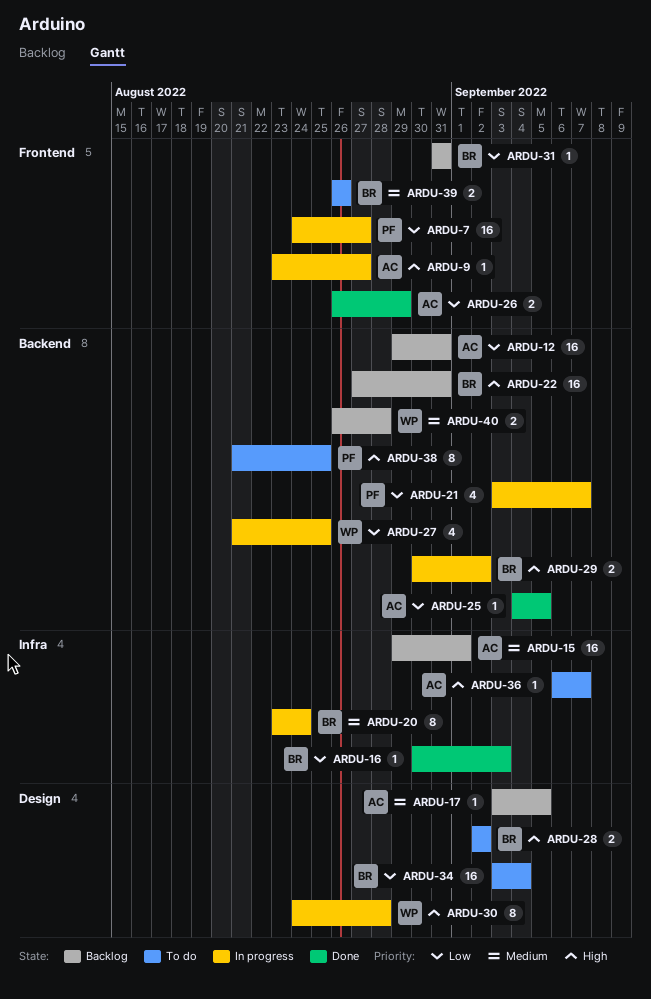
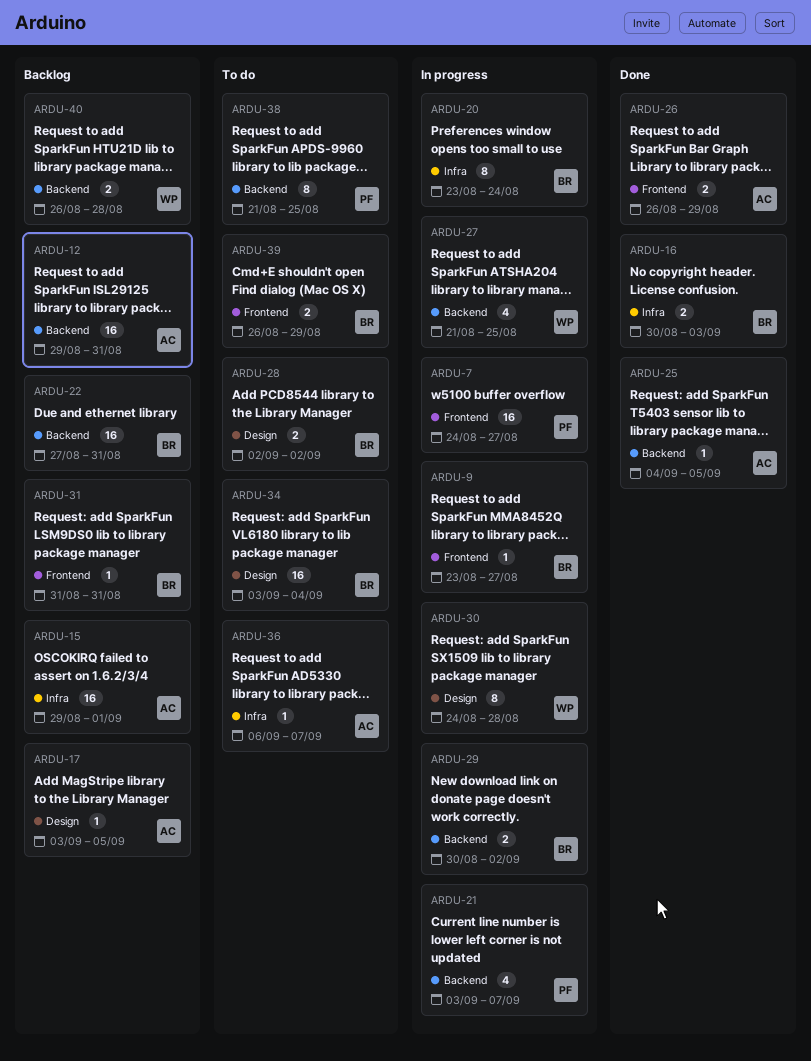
ARDU-9, owner: AC -> BR
ARDU-16, estimate: 1 -> 2
ARDU-39, due: Aug 26 -> Aug 29

